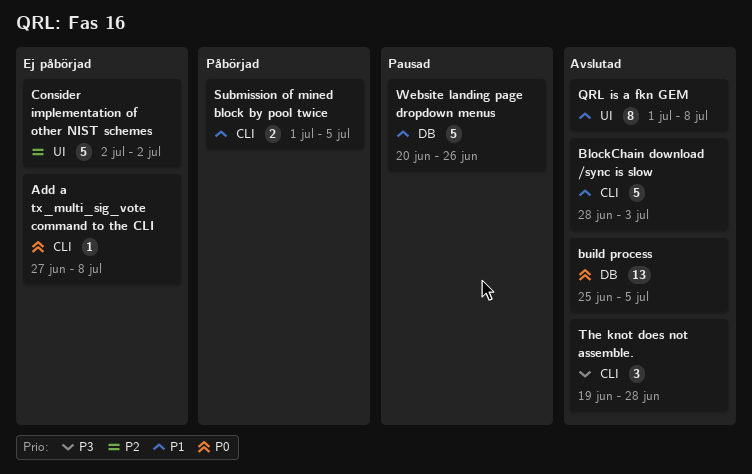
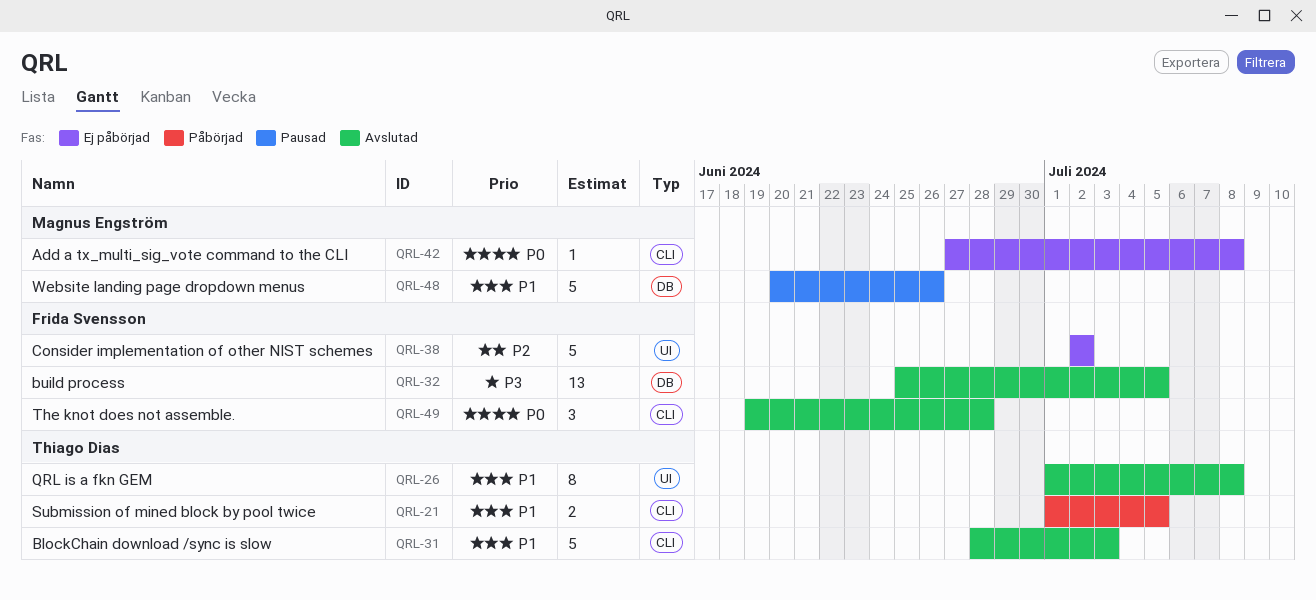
build process, priority: P0 -> P3
The knot does not assemble., priority: P3 -> P0

